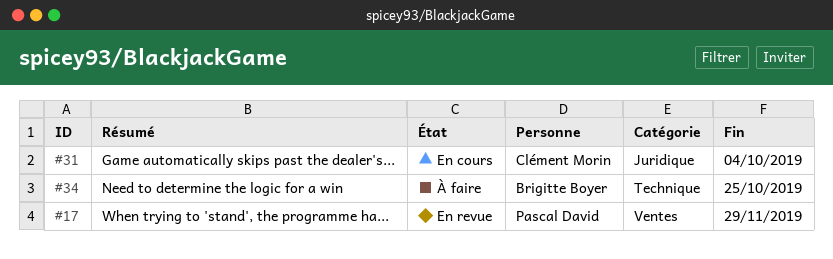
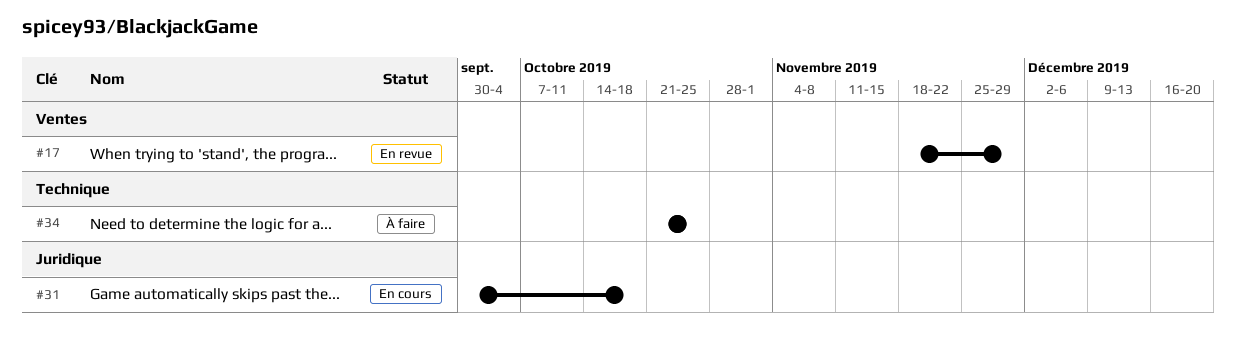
#31, due: Oct 4 -> Oct 18

